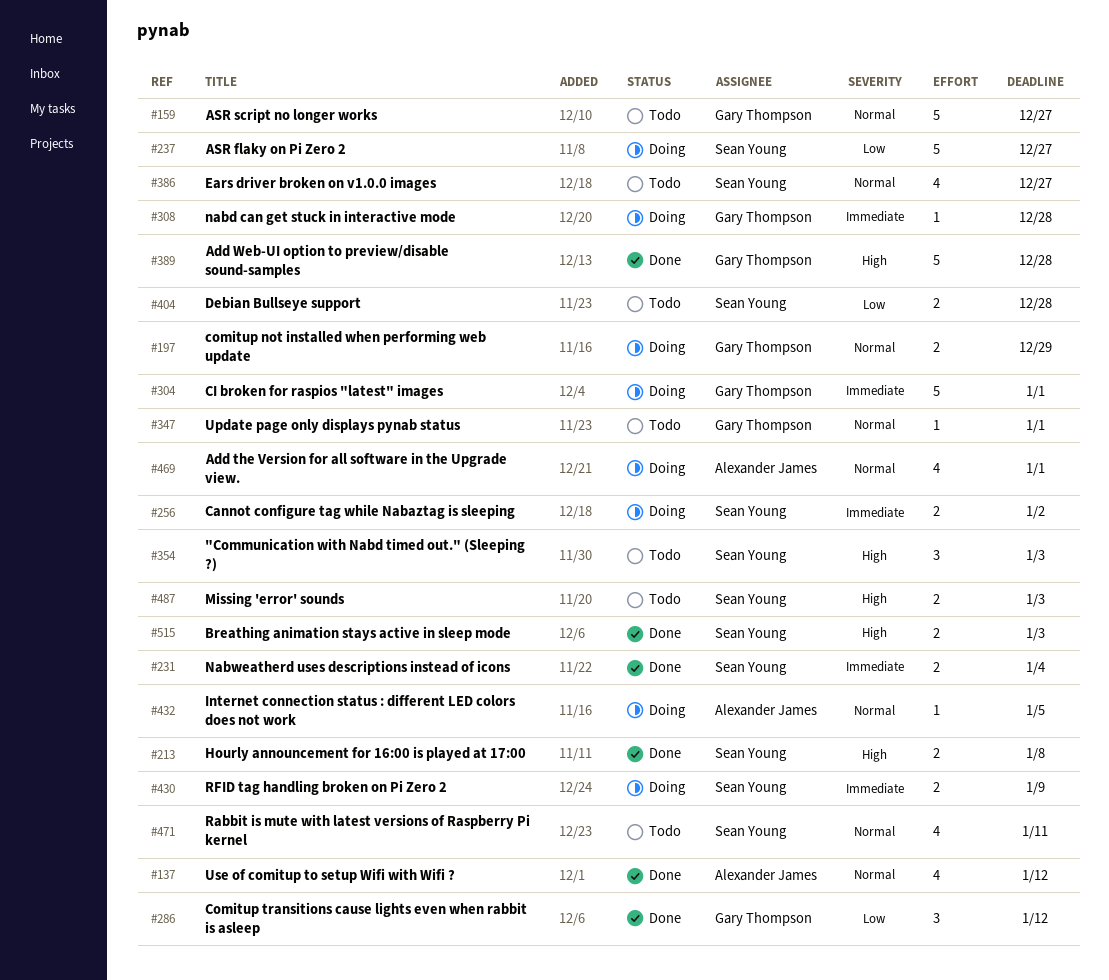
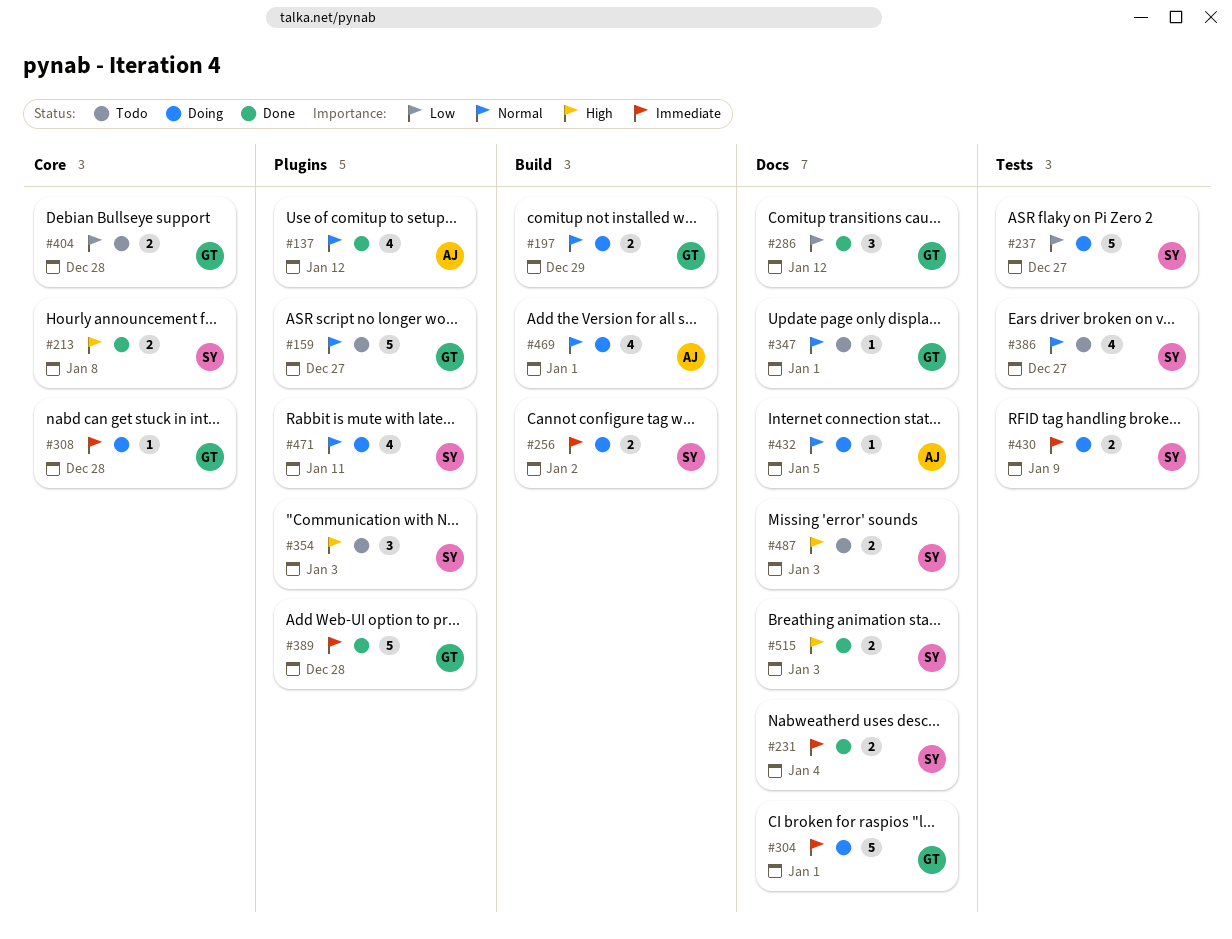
#389, priority: High -> Immediate
#404, owner: Sean Young -> Gary Thompson
#471, status: Todo -> Doing

